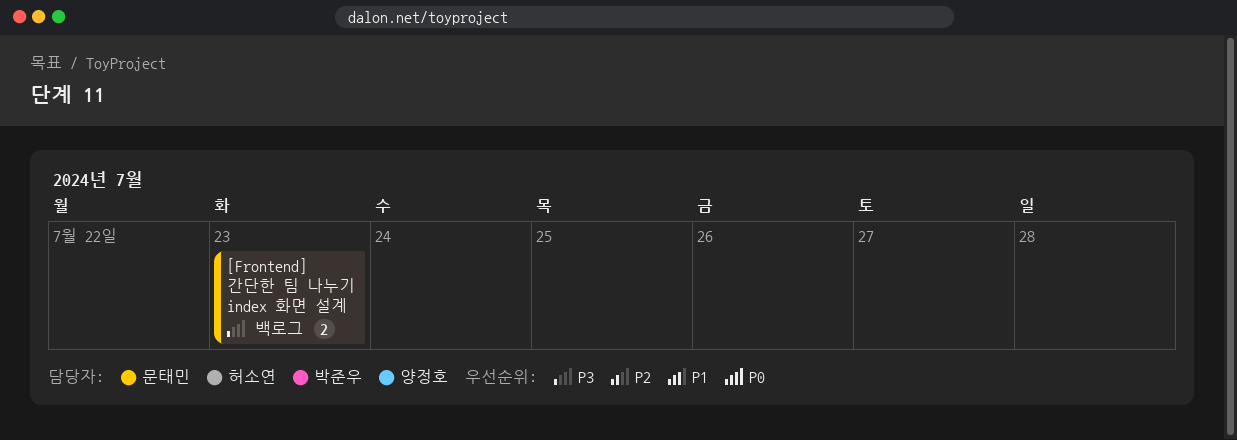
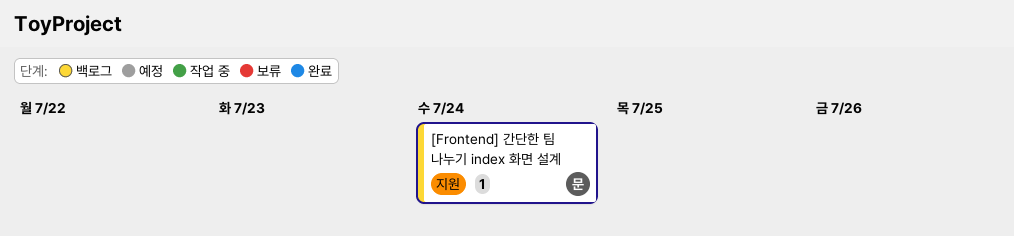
[Frontend] 간단한 팀 나누기 index 화면 설계, estimate: 2 -> 1
[Frontend] 간단한 팀 나누기 index 화면 설계, due: Jul 23 -> Jul 24

